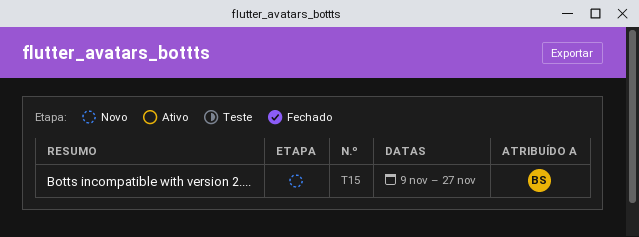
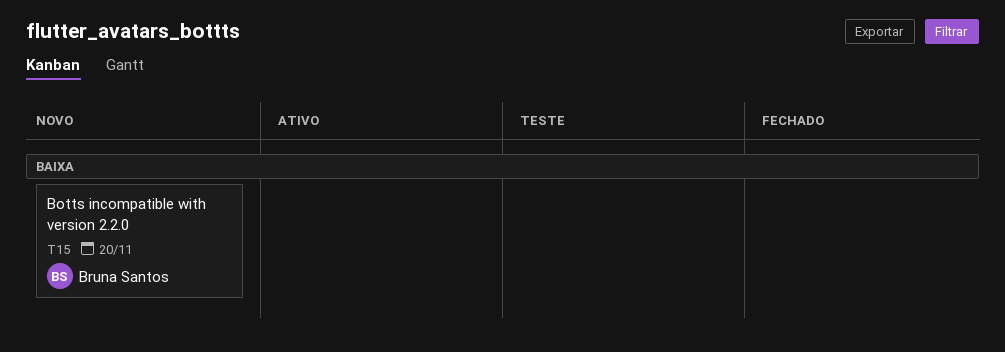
T15, due: Nov 27 -> Nov 20

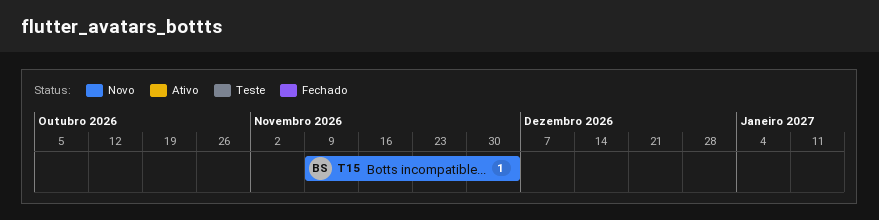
T15, due: Nov 20 -> Dec 4

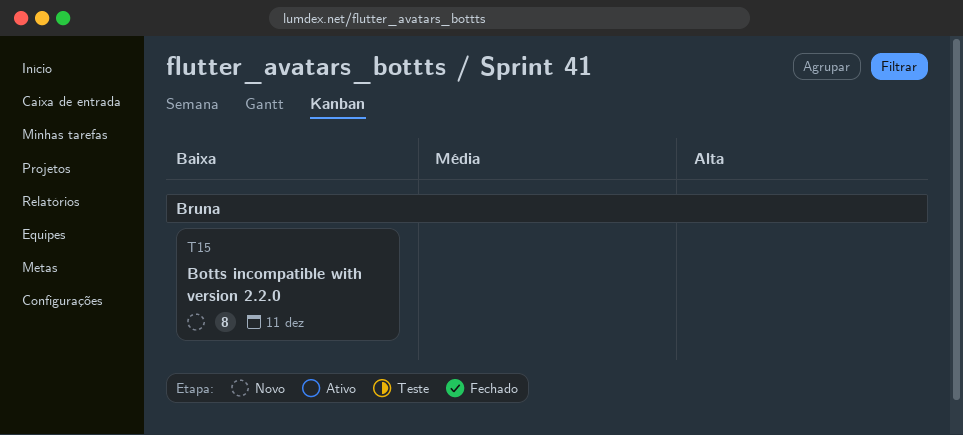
T15, estimate: 1 -> 8
T15, due: Dec 4 -> Dec 11

